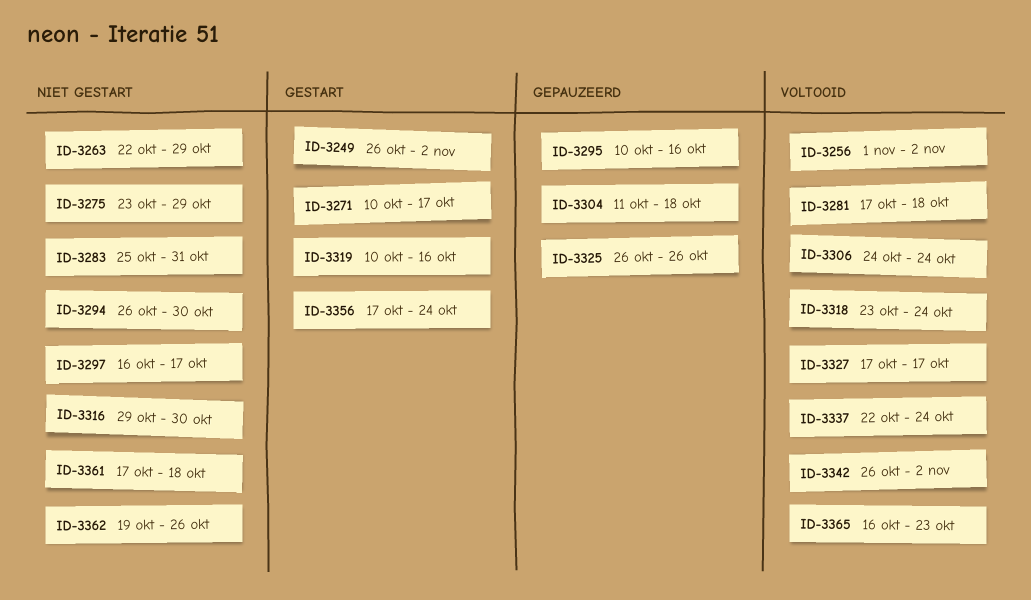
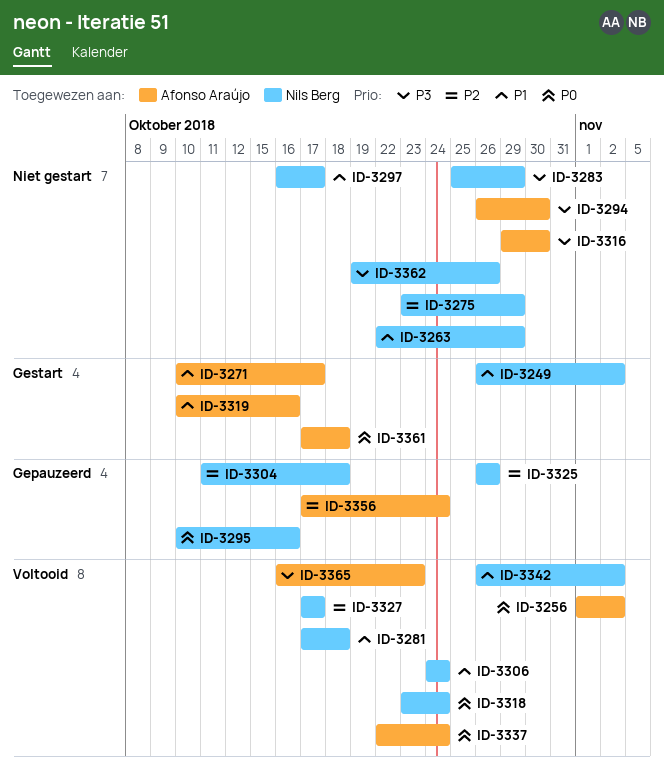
ID-3283, due: Oct 31 -> Oct 29
ID-3356, status: Gestart -> Gepauzeerd
ID-3361, status: Niet gestart -> Gestart

